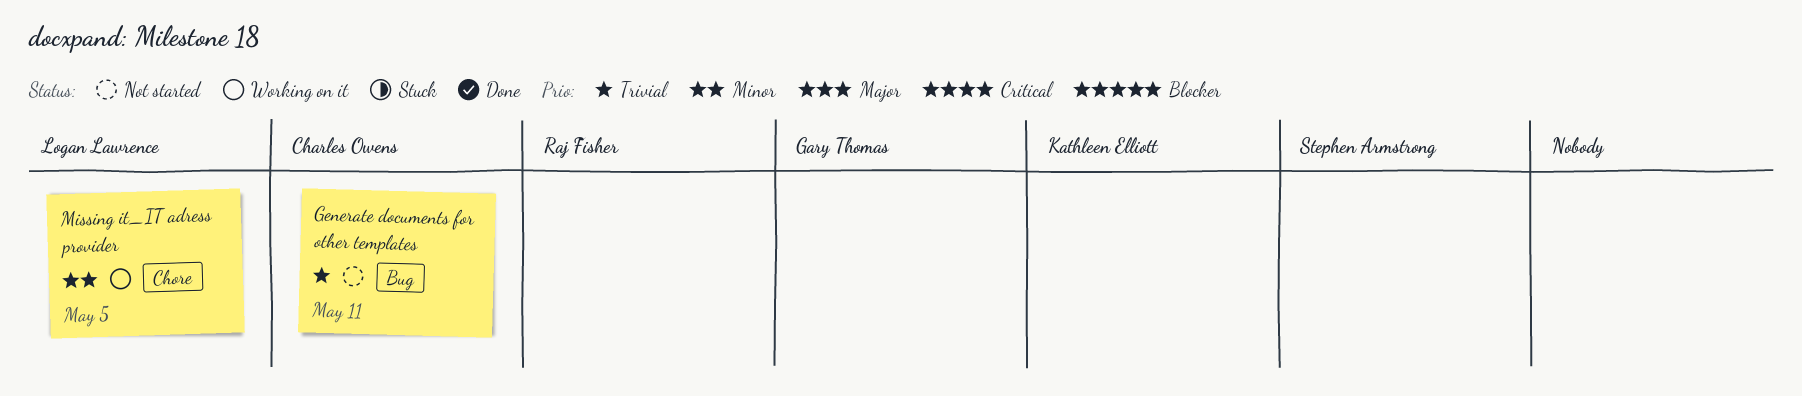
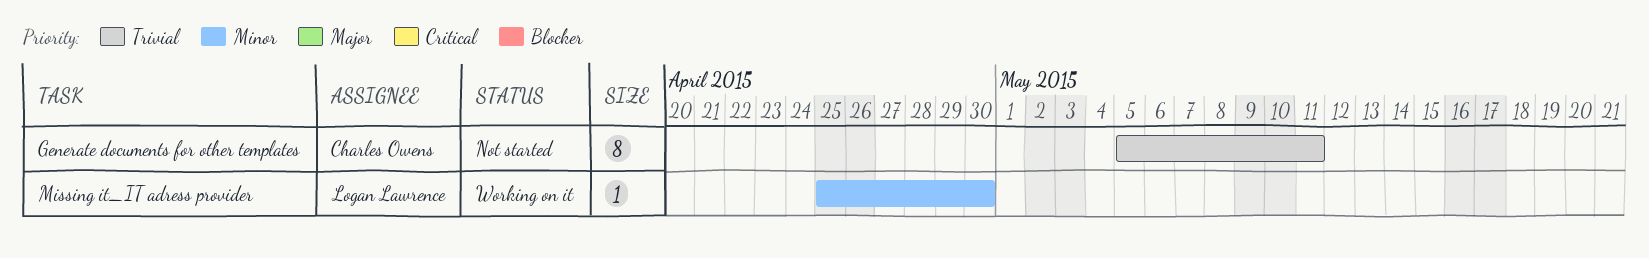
Missing it_IT adress provider, due: May 5 -> Apr 30

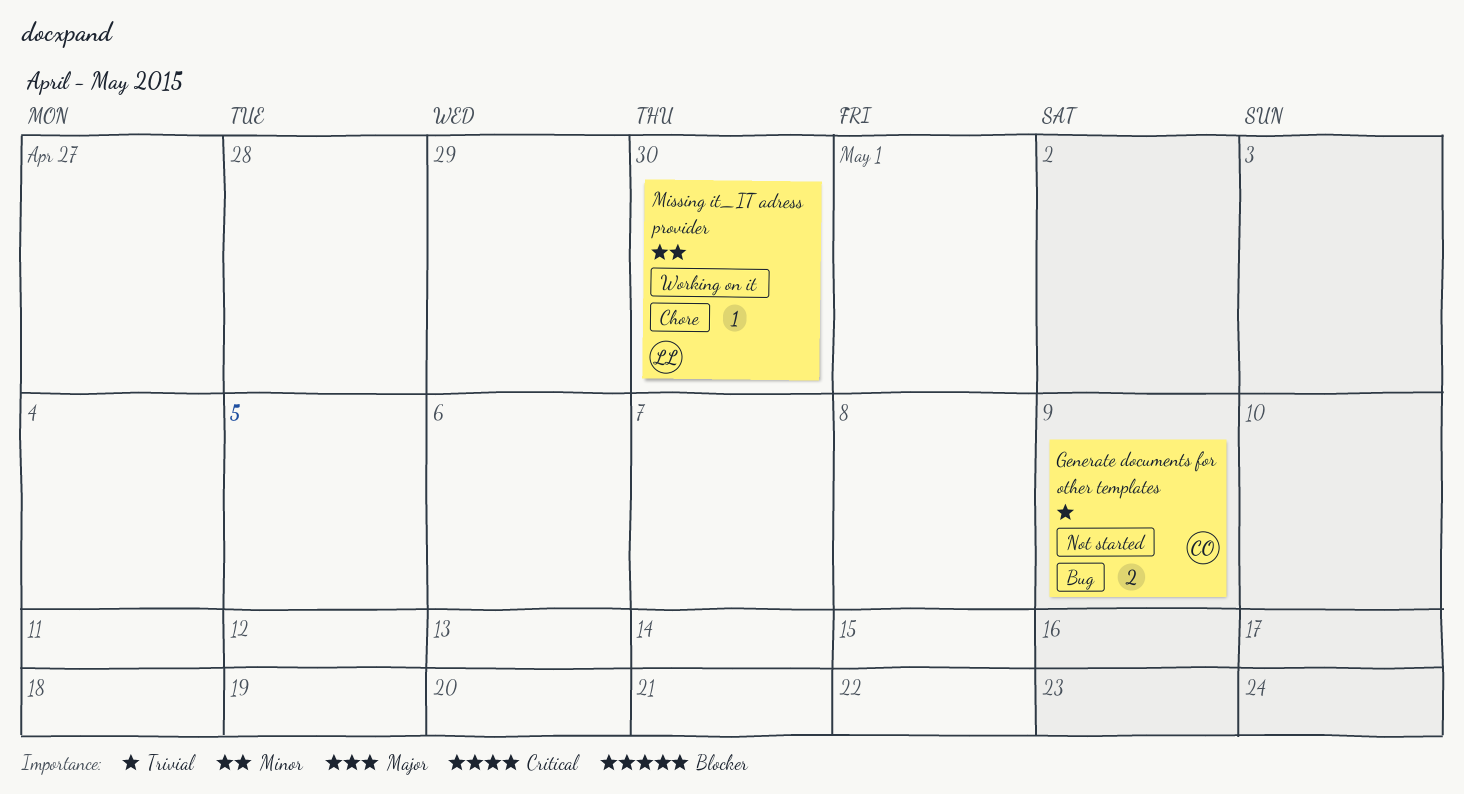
Generate documents for other templates, estimate: 8 -> 2
Generate documents for other templates, due: May 11 -> May 9

